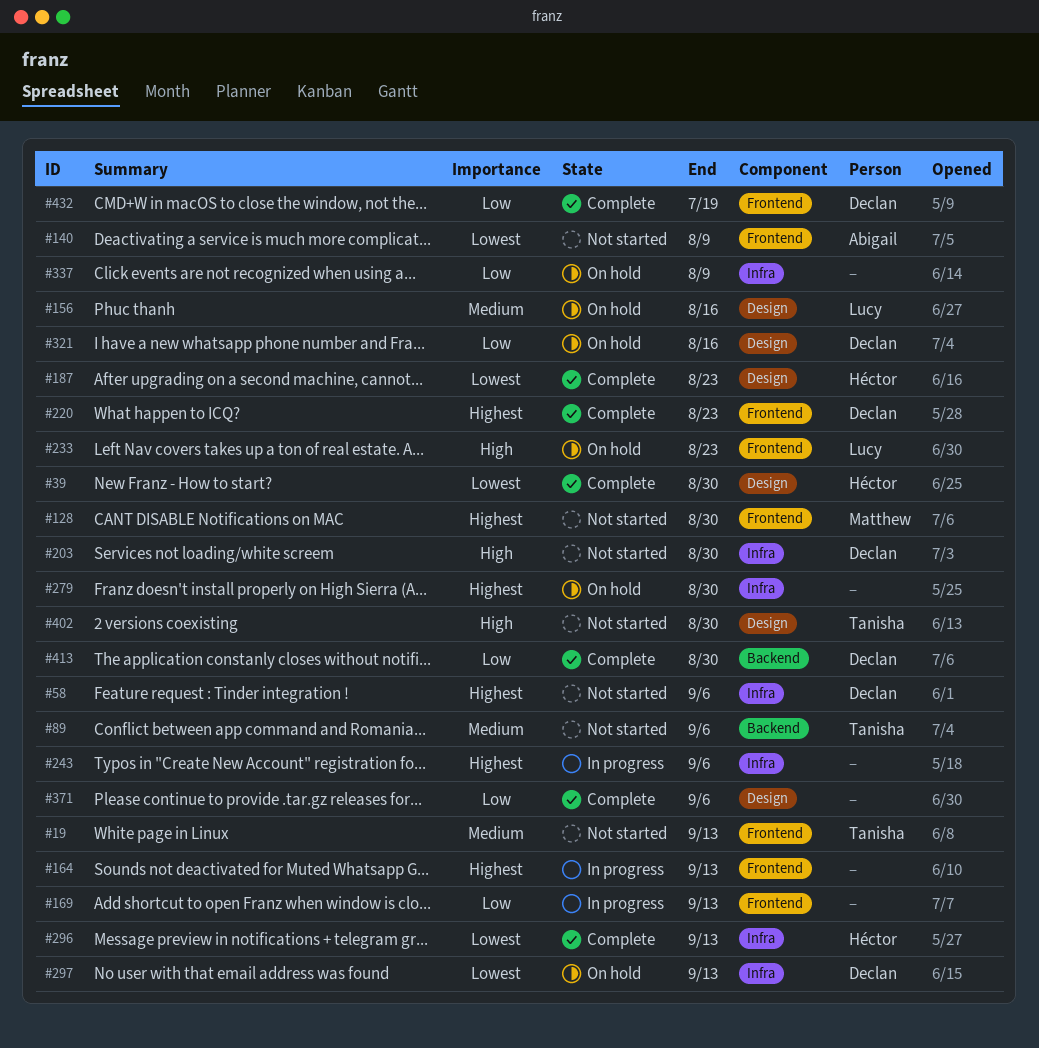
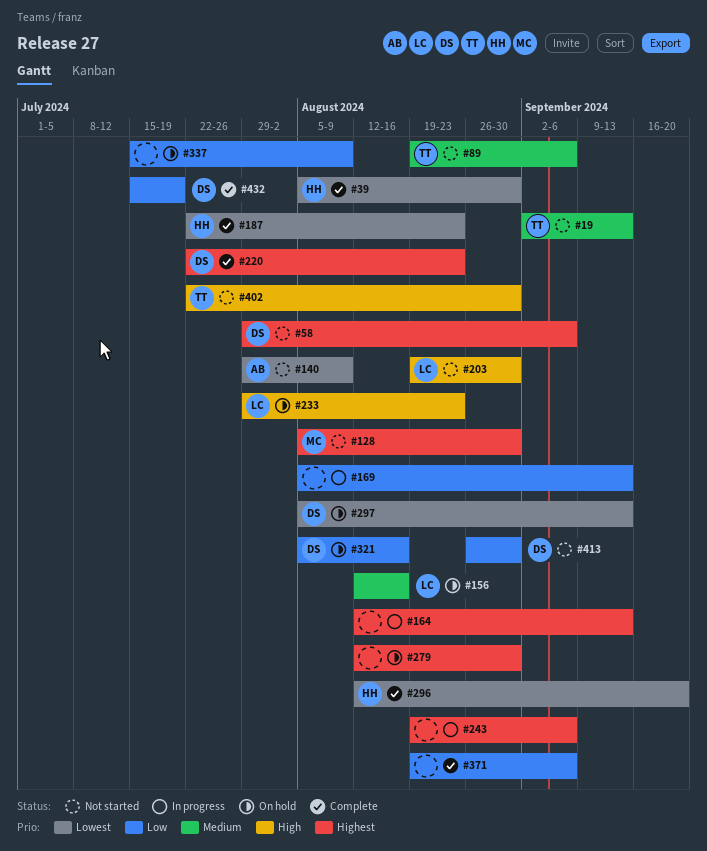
#203, owner: Declan -> Lucy
#296, due: Sep 13 -> Sep 20
#413, status: Complete -> Not started

